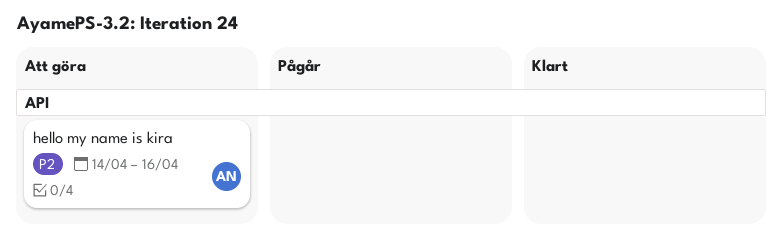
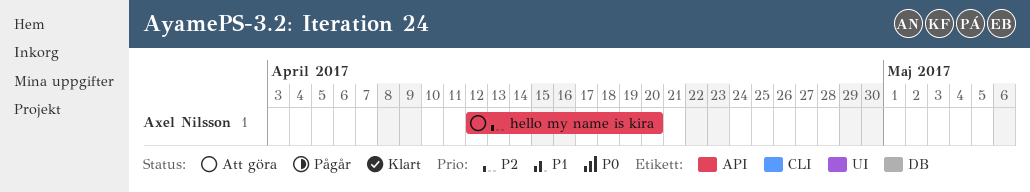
hello my name is kira, start: Apr 14 -> Apr 12
hello my name is kira, due: Apr 16 -> Apr 20

